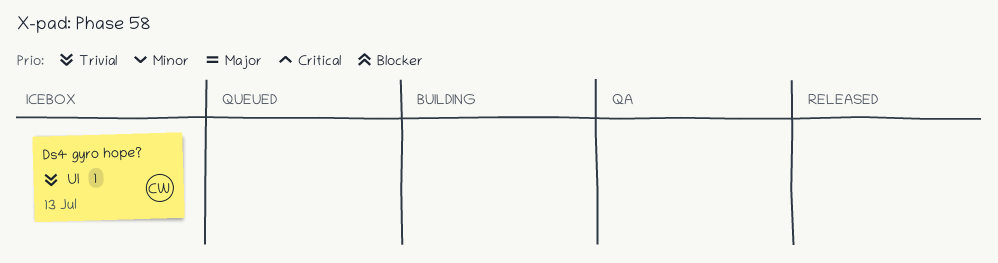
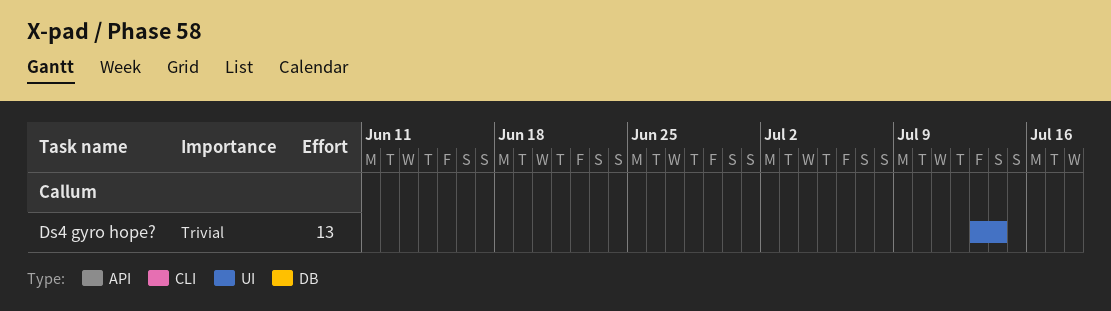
Ds4 gyro hope?, estimate: 1 -> 13
Ds4 gyro hope?, due: Jul 13 -> Jul 14

